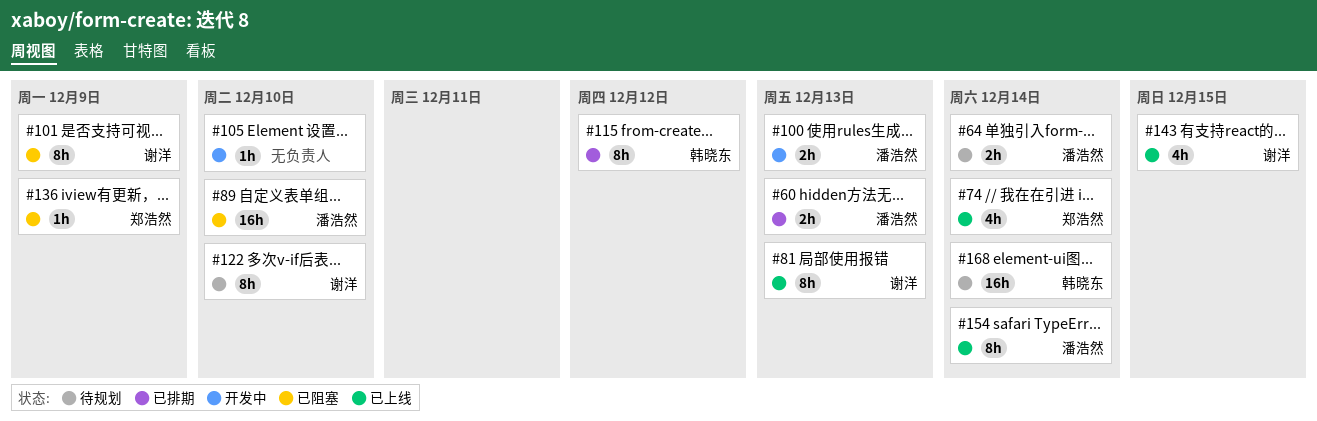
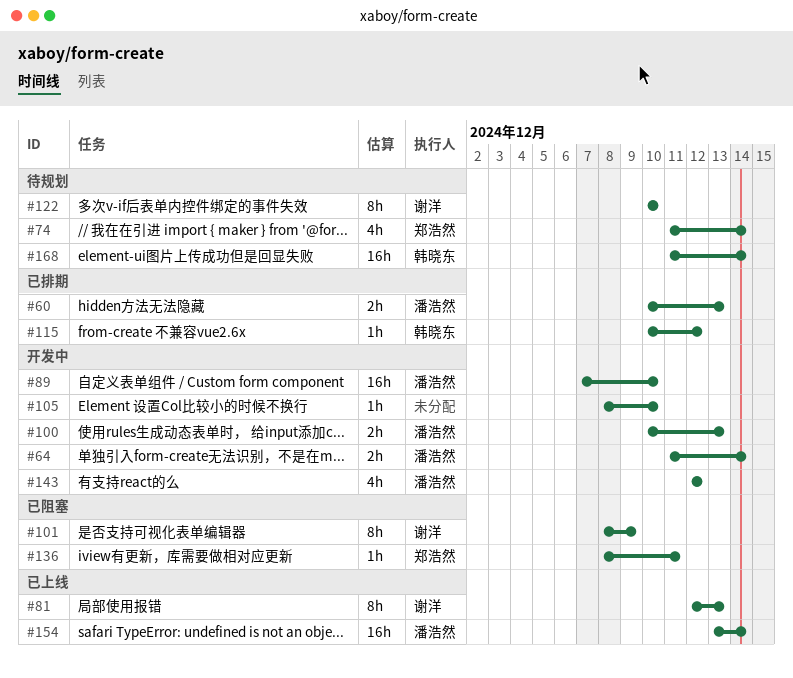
#64, status: 待规划 -> 开发中
#74, status: 已上线 -> 待规划
#89, status: 已阻塞 -> 开发中
#115, estimate: 8h -> 1h
#136, due: Dec 9 -> Dec 11
#143, status: 已上线 -> 开发中
#143, owner: 谢洋 -> 潘浩然
#143, due: Dec 15 -> Dec 12
#154, estimate: 8h -> 16h

